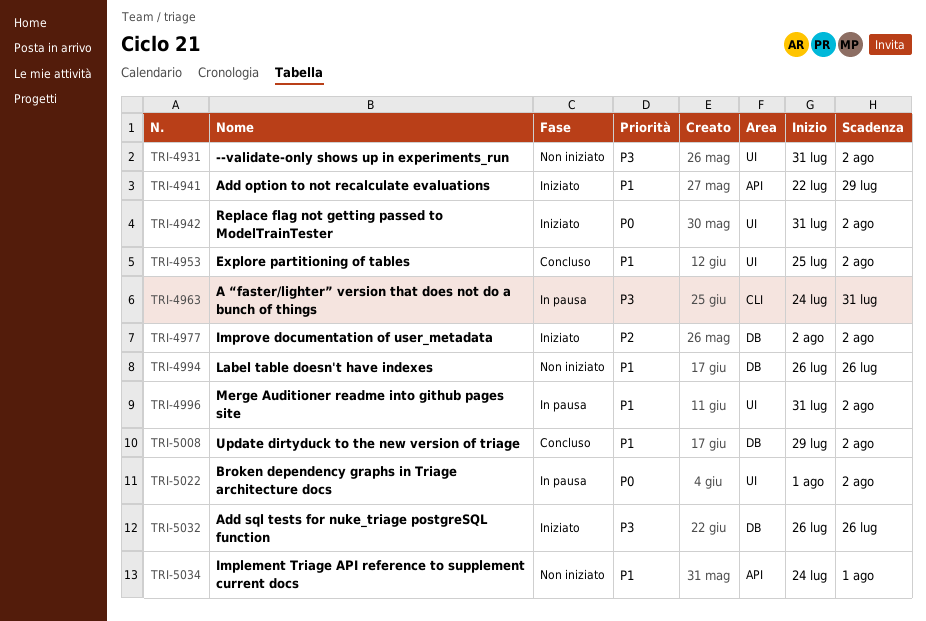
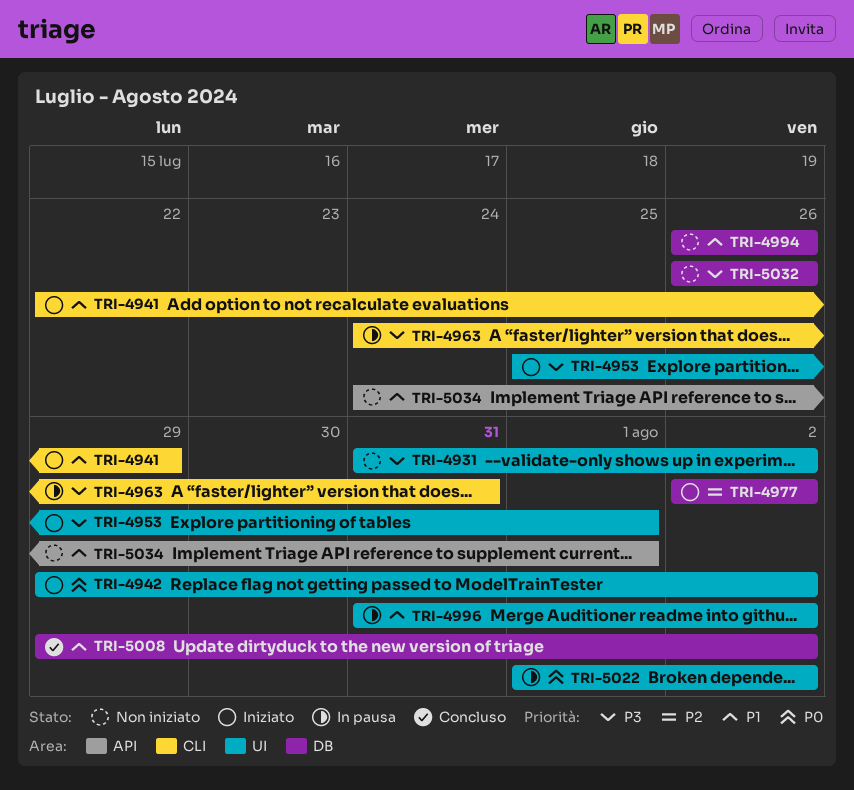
TRI-4941, label: API -> CLI
TRI-4942, start: Jul 31 -> Jul 29
TRI-4953, status: Concluso -> Iniziato
TRI-4953, priority: P1 -> P3
TRI-4953, due: Aug 2 -> Aug 1
TRI-5032, status: Iniziato -> Non iniziato

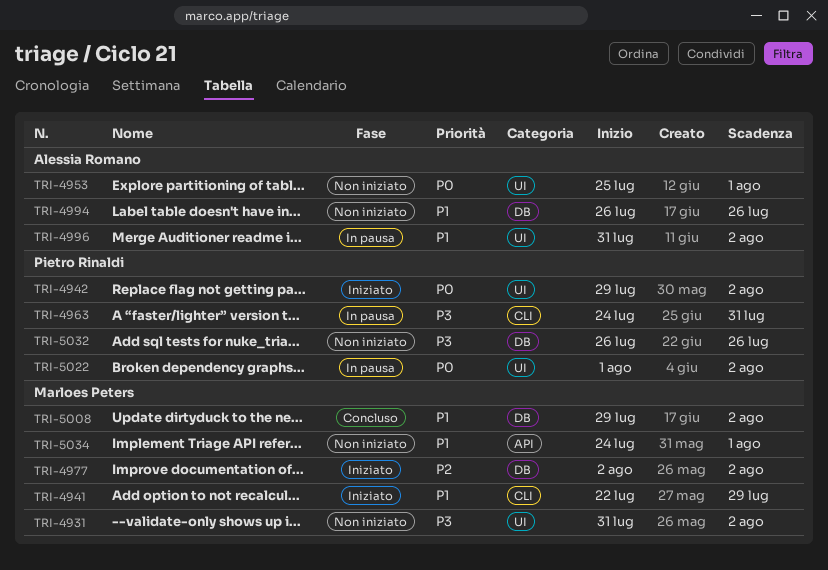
TRI-4953, status: Iniziato -> Non iniziato
TRI-4953, priority: P3 -> P0

